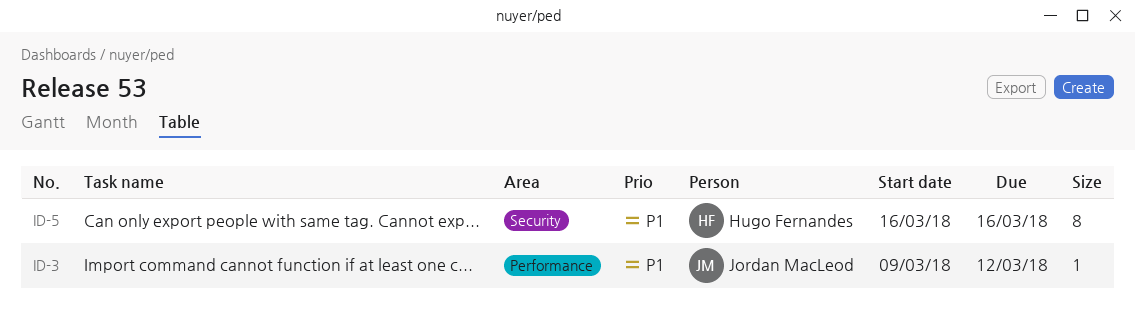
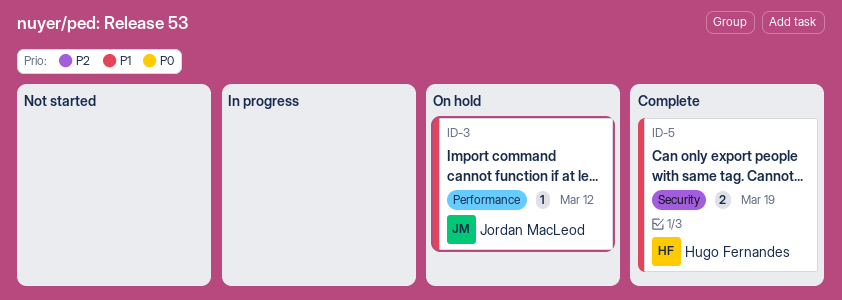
ID-5, estimate: 8 -> 2
ID-5, due: Mar 16 -> Mar 19

